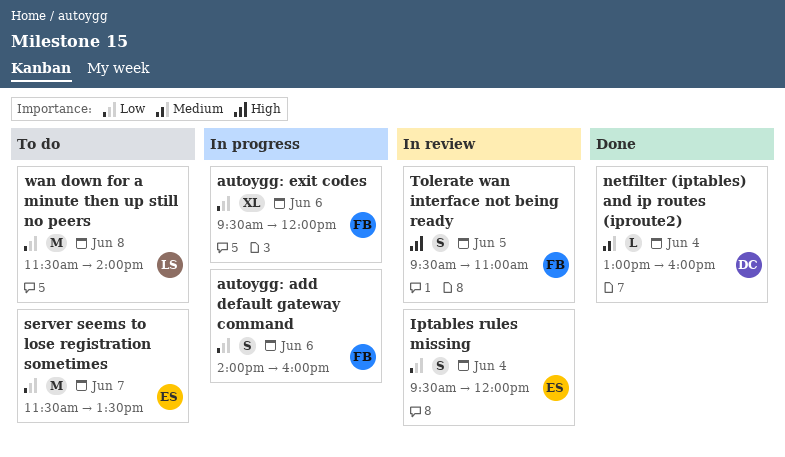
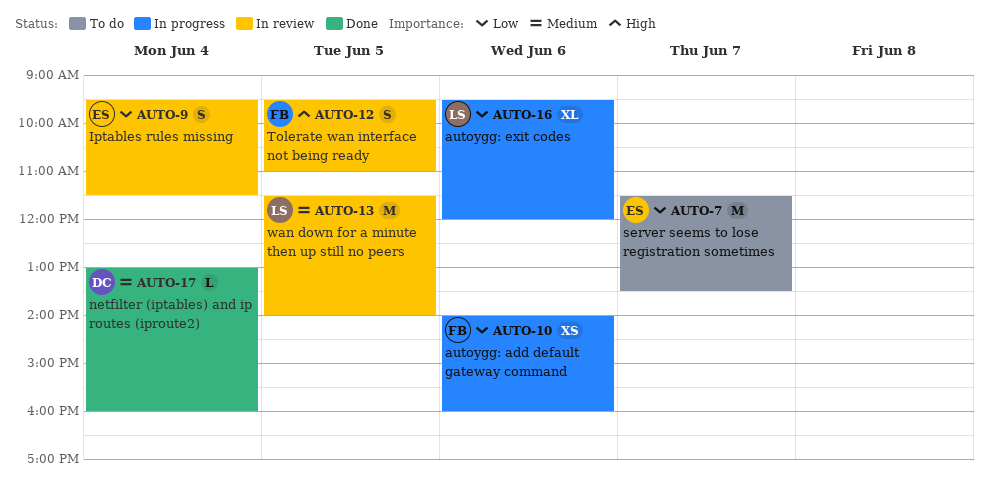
autoygg: add default gateway command, estimate: S -> XS
autoygg: exit codes, owner: FB -> LS
Iptables rules missing, ends: 12:00 -> 11:30
wan down for a minute then up still no peers, status: To do -> In review
wan down for a minute then up still no peers, priority: Low -> Medium
wan down for a minute then up still no peers, day: Jun 8 -> Jun 5

